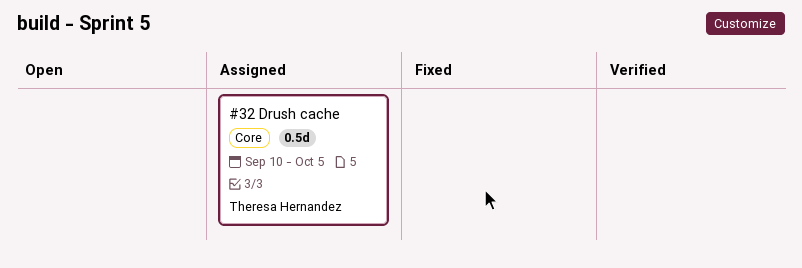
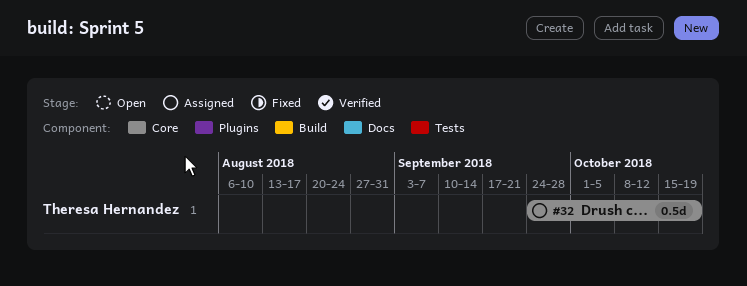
#32, start: Sep 10 -> Sep 24
#32, due: Oct 5 -> Oct 19

